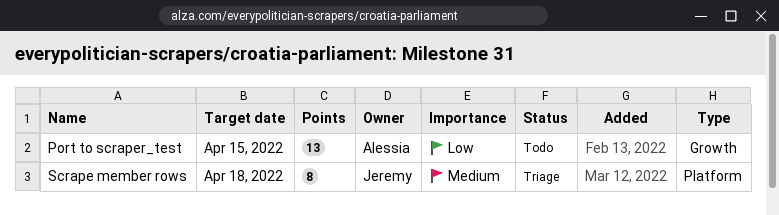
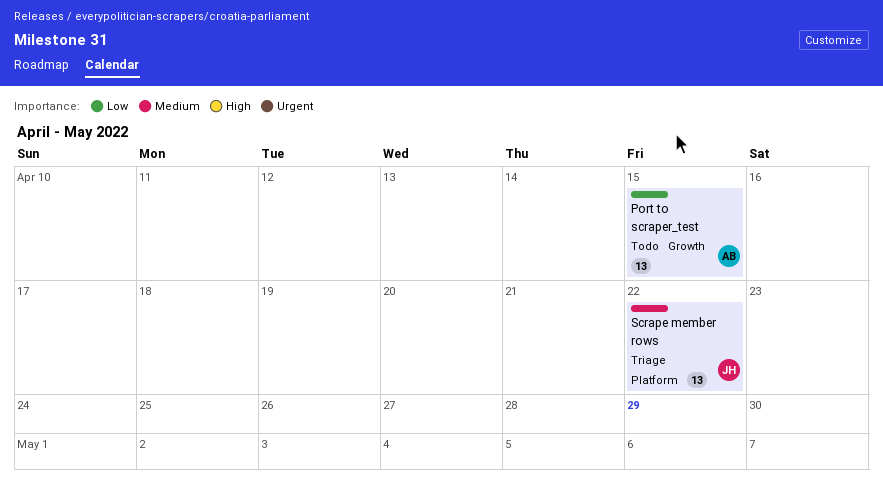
Scrape member rows, estimate: 8 -> 13
Scrape member rows, due: Apr 18 -> Apr 22

